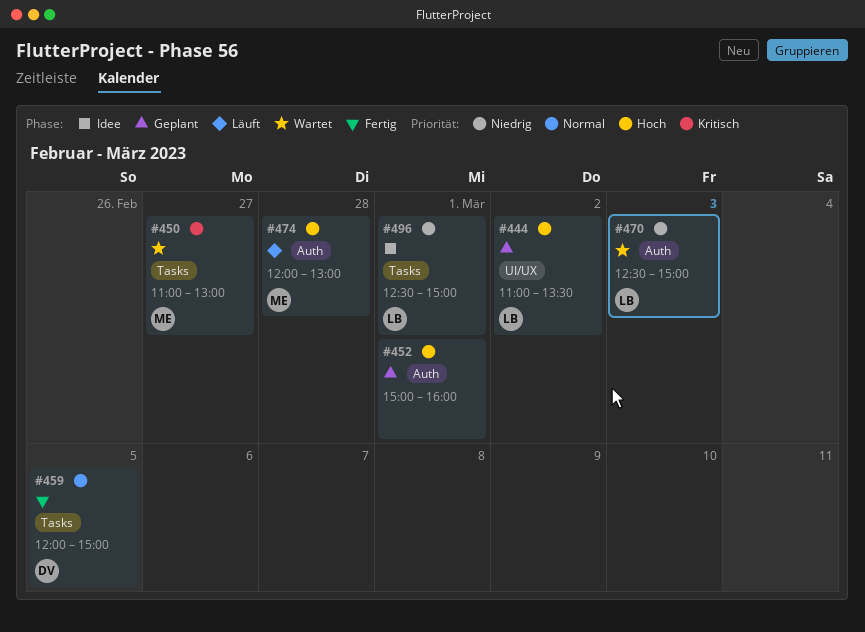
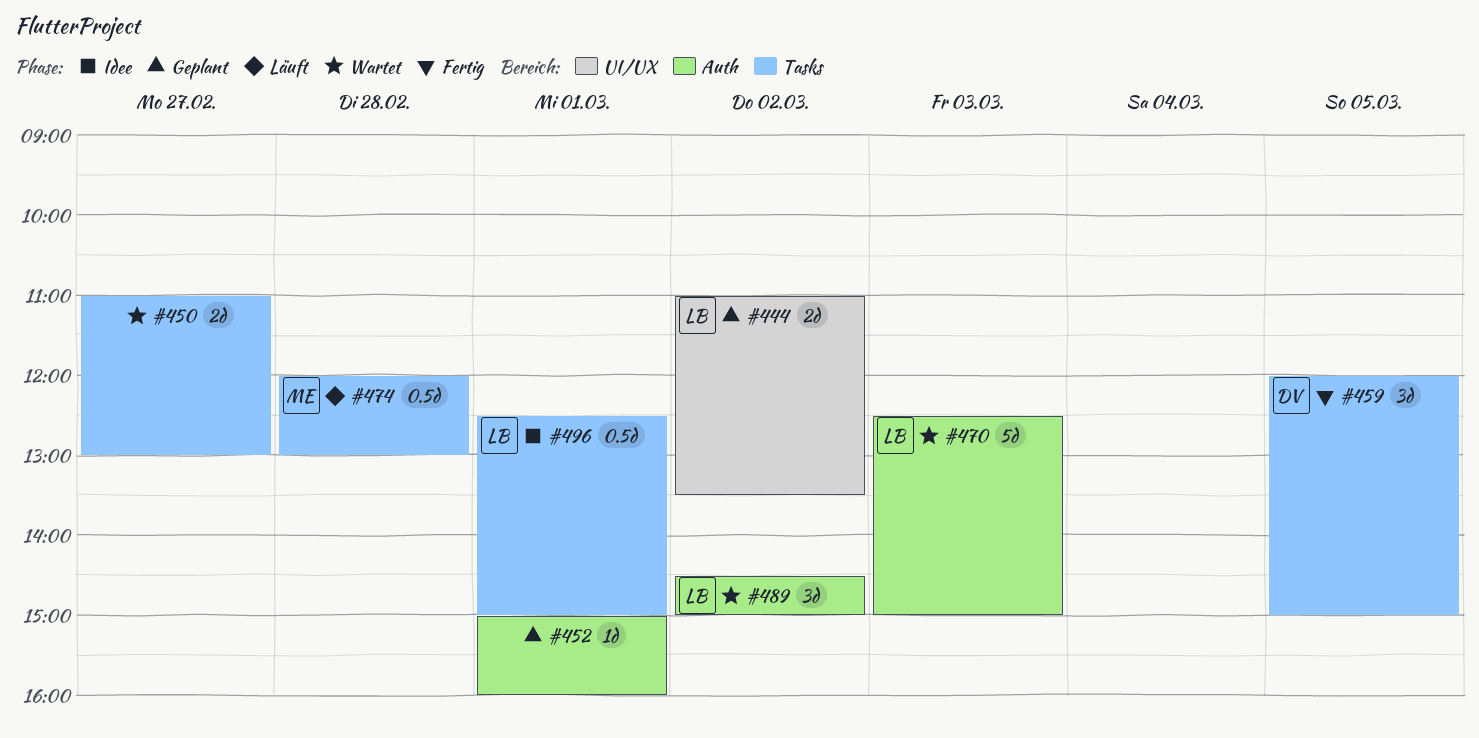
#450, owner: ME -> none
#474, label: Auth -> Tasks
#489: none -> present

